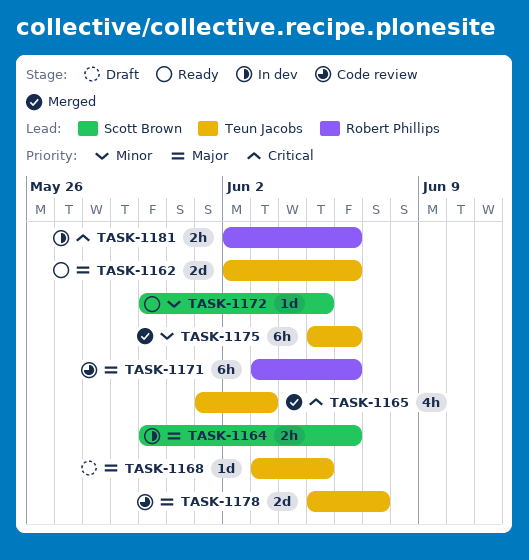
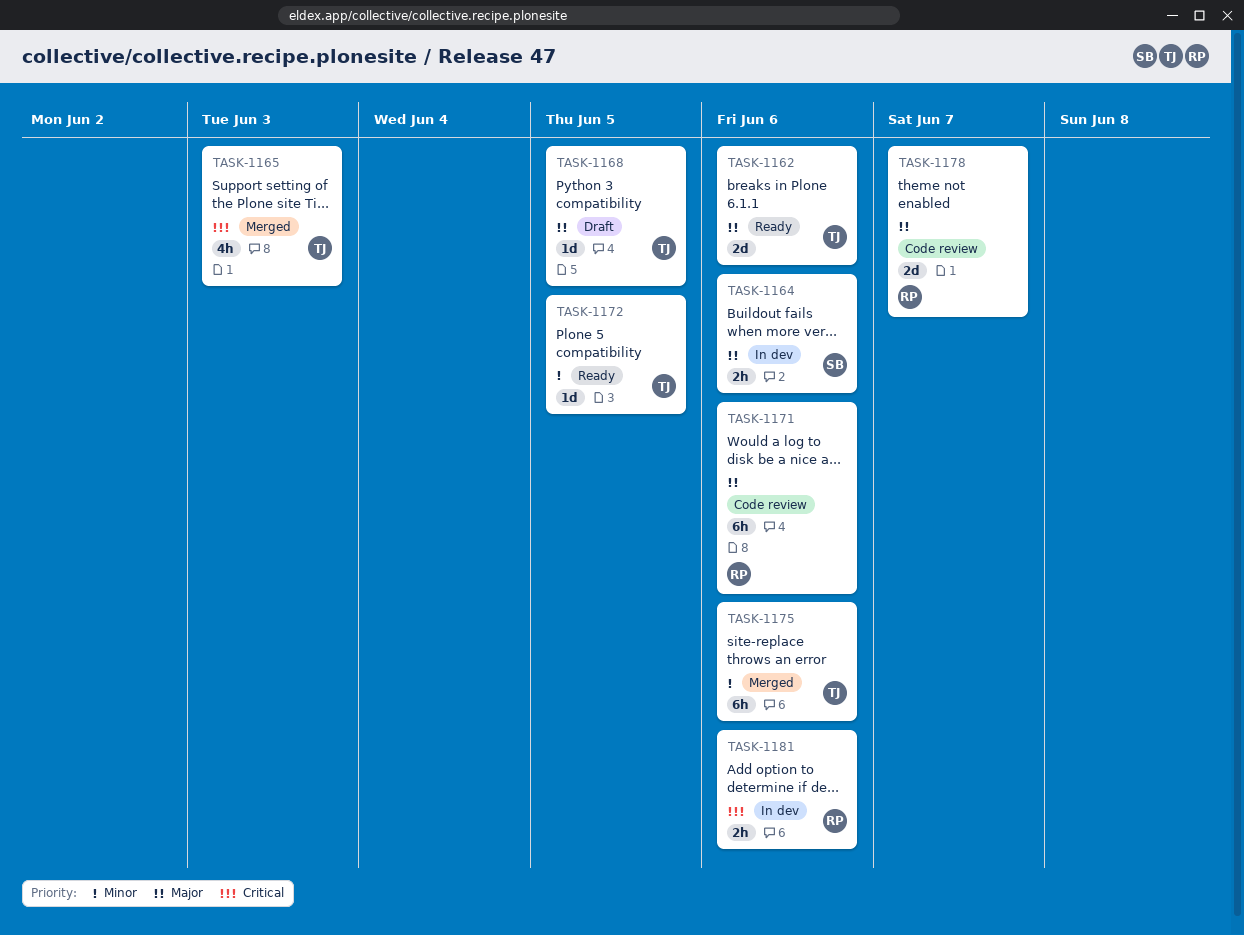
TASK-1172, owner: Scott Brown -> Teun Jacobs
TASK-1178, owner: Teun Jacobs -> Robert Phillips

